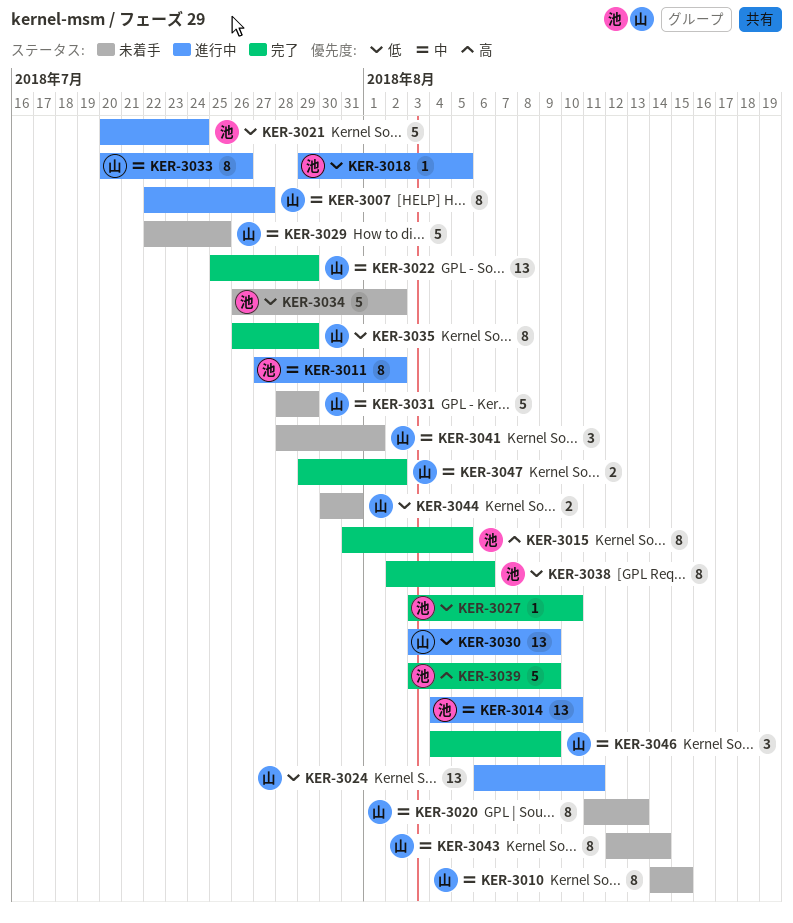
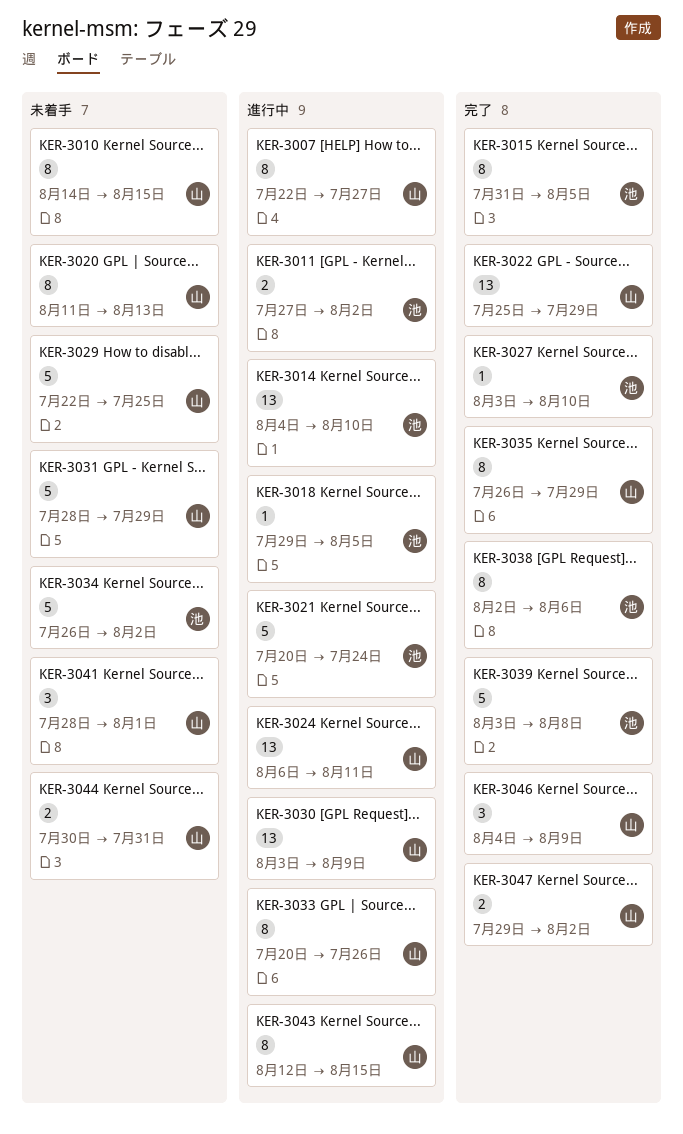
KER-3011, estimate: 8 -> 2
KER-3039, due: Aug 9 -> Aug 8
KER-3043, status: 未着手 -> 進行中
KER-3043, due: Aug 14 -> Aug 15

